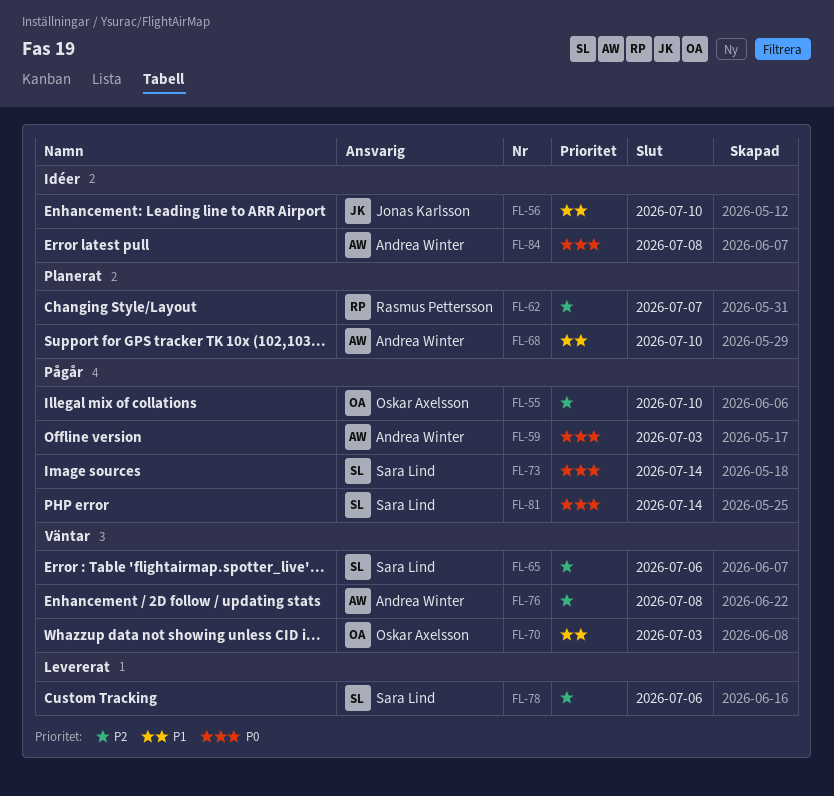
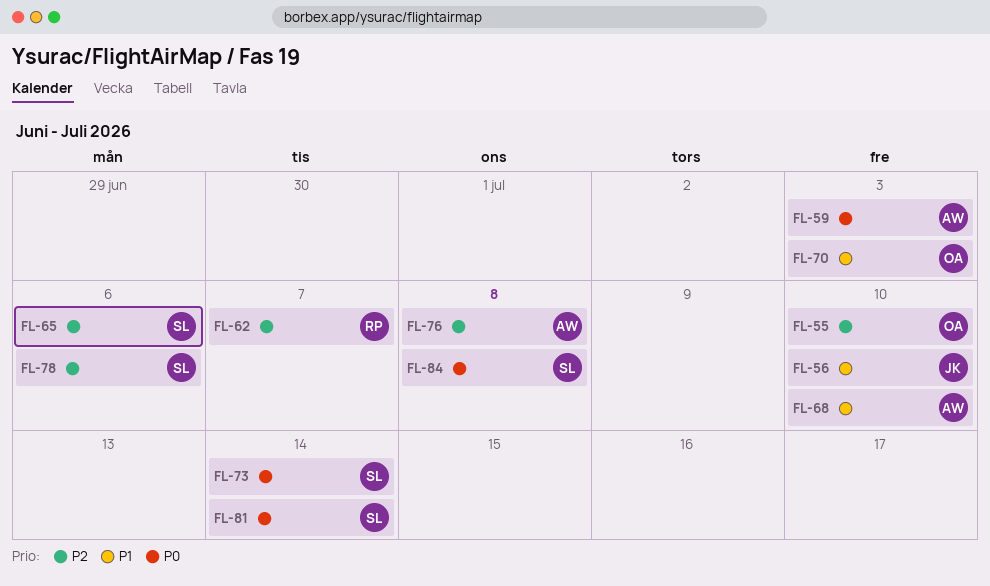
FL-84, owner: Andrea Winter -> Sara Lind

